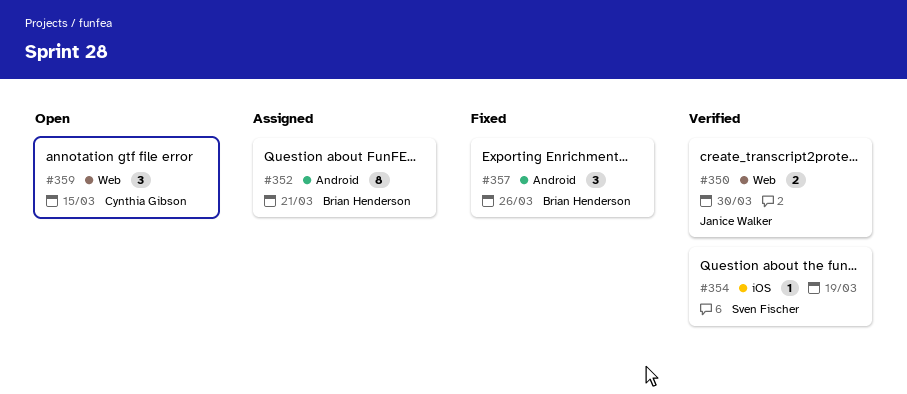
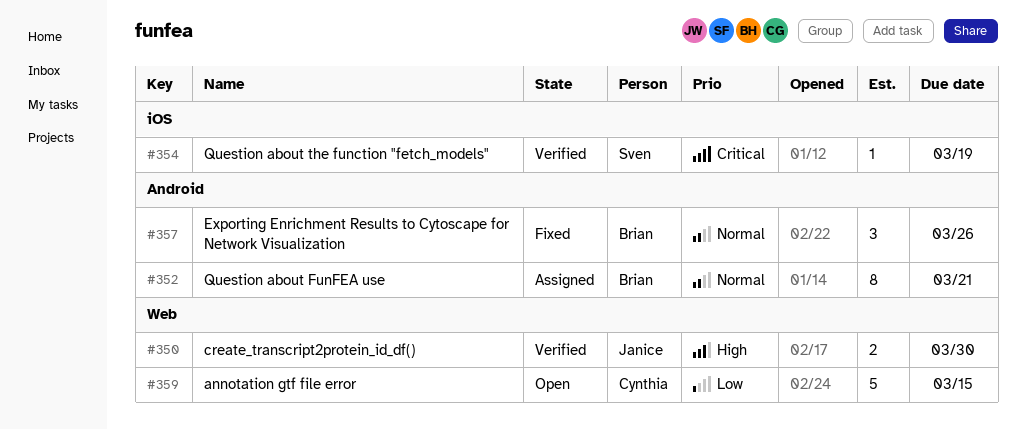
#359, estimate: 3 -> 5

